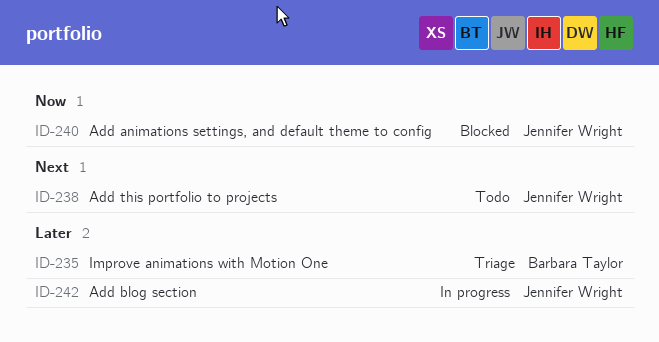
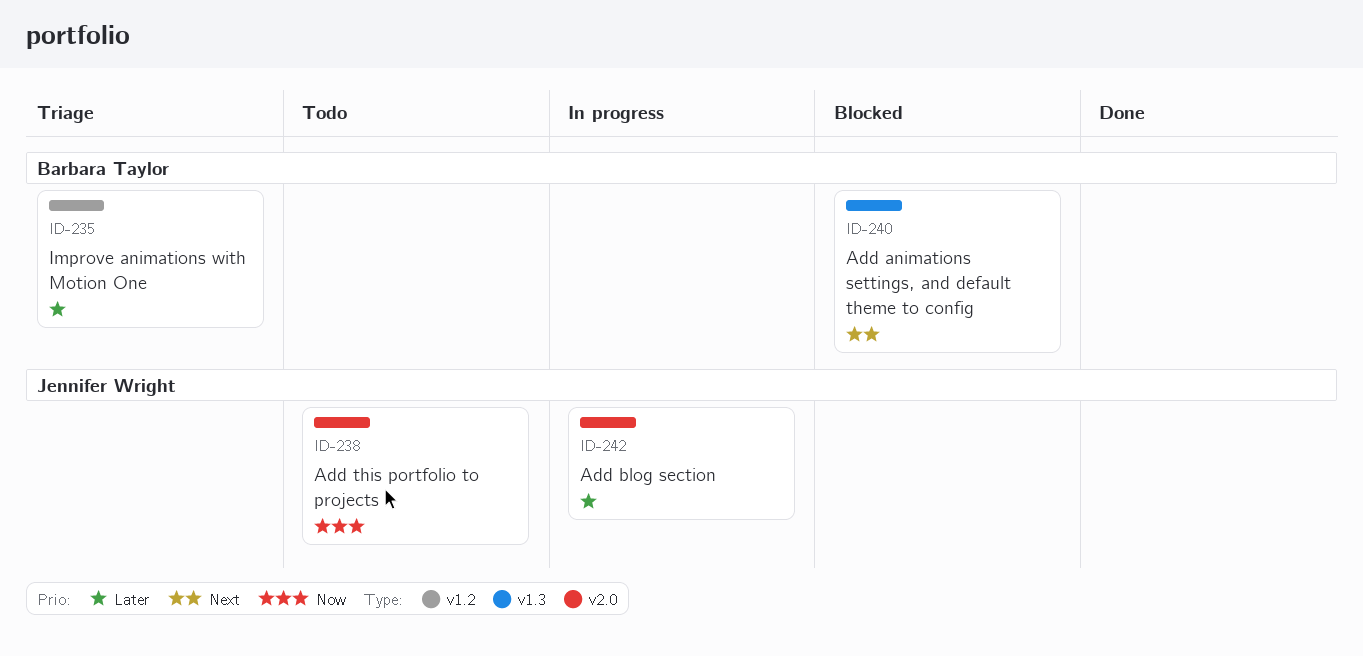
ID-238, priority: Next -> Now
ID-240, owner: Jennifer Wright -> Barbara Taylor
ID-240, priority: Now -> Next

